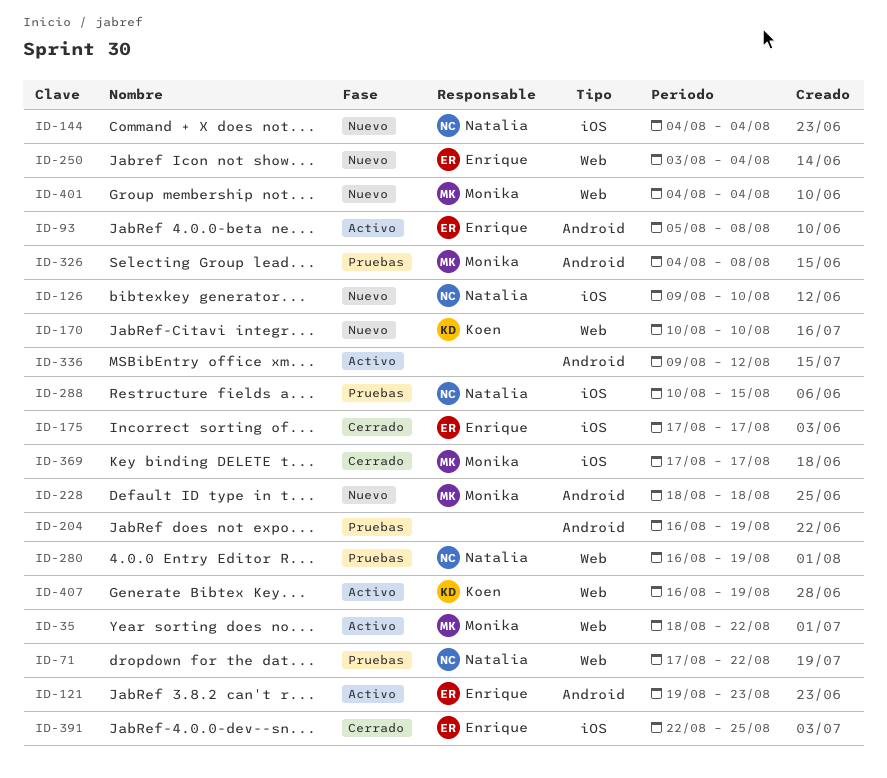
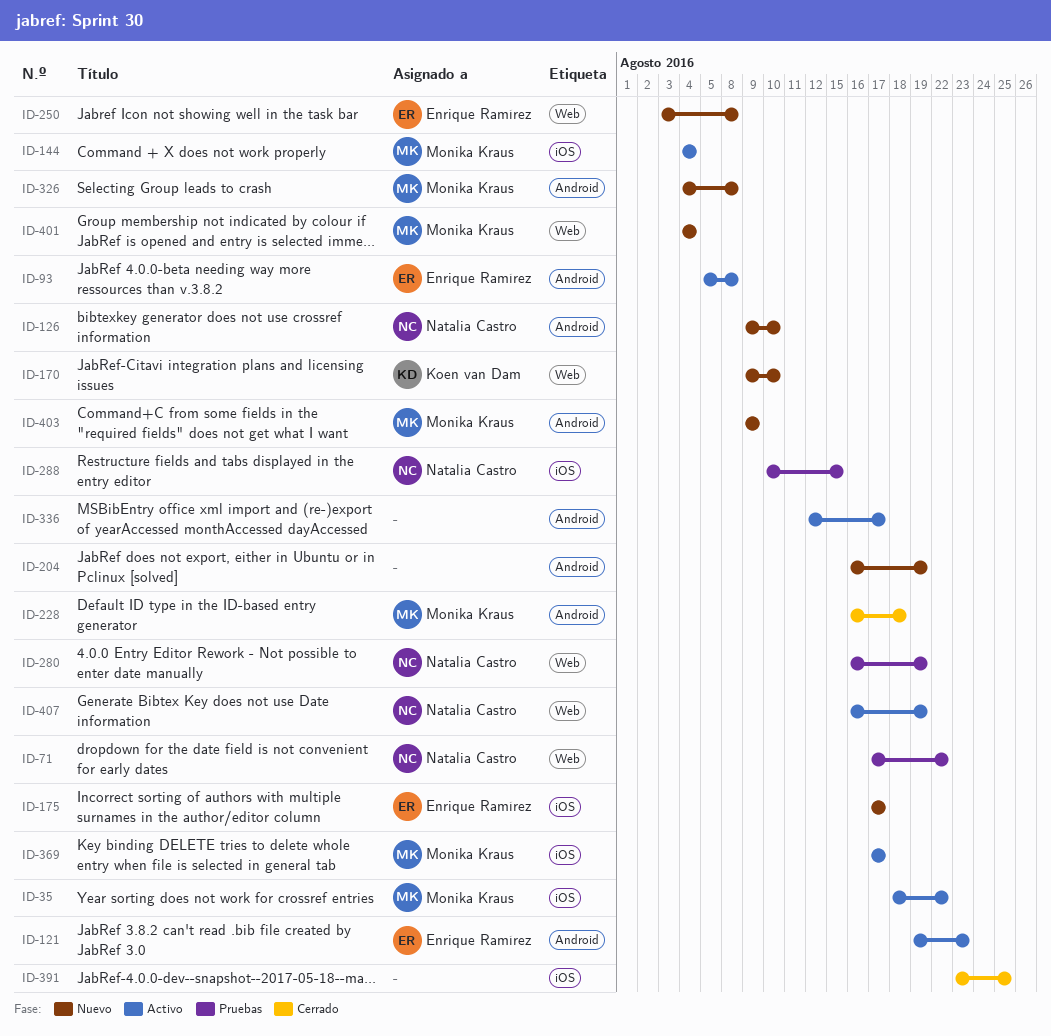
ID-35, label: Web -> iOS
ID-126, label: iOS -> Android
ID-144, status: Nuevo -> Activo
ID-144, owner: Natalia Castro -> Monika Kraus
ID-170, start: Aug 10 -> Aug 9
ID-175, status: Cerrado -> Nuevo
ID-204, status: Pruebas -> Nuevo
ID-228, status: Nuevo -> Cerrado
ID-228, start: Aug 18 -> Aug 16
ID-250, due: Aug 4 -> Aug 8
ID-326, status: Pruebas -> Nuevo
ID-336, start: Aug 9 -> Aug 12
ID-336, due: Aug 12 -> Aug 17
ID-369, status: Cerrado -> Activo
ID-391, owner: Enrique Ramírez -> none
ID-391, start: Aug 22 -> Aug 23
ID-403: none -> present
ID-407, owner: Koen van Dam -> Natalia Castro

